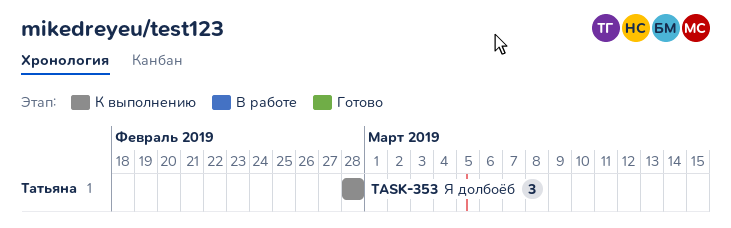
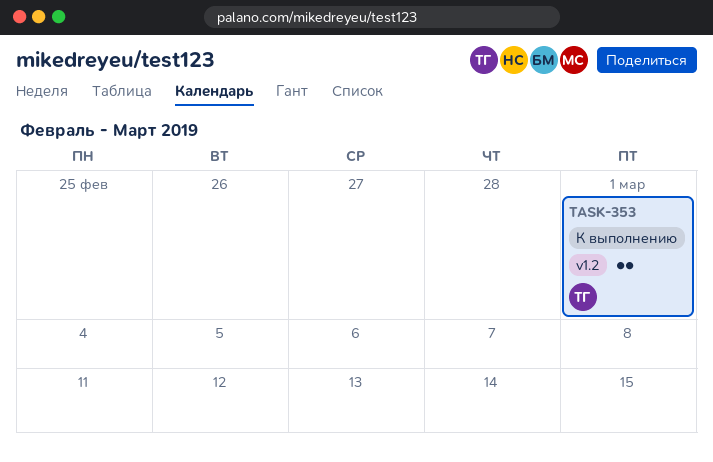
TASK-353, estimate: 3 -> 2
TASK-353, due: Feb 28 -> Mar 1

